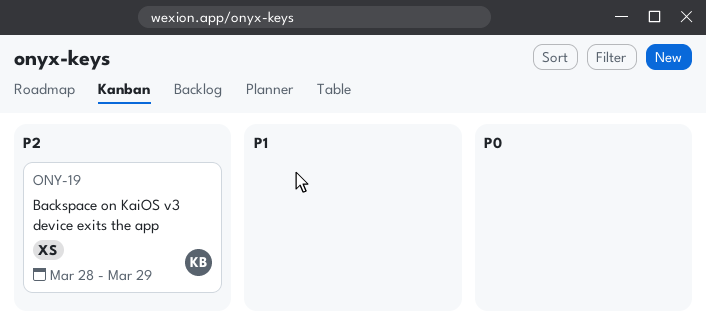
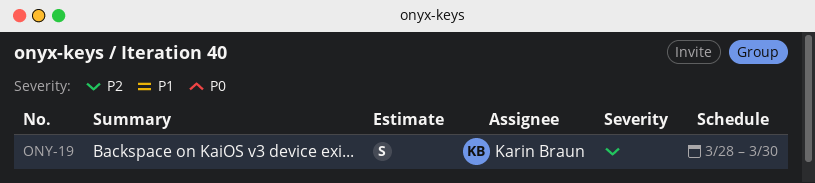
ONY-19, estimate: XS -> S
ONY-19, due: Mar 29 -> Mar 30

